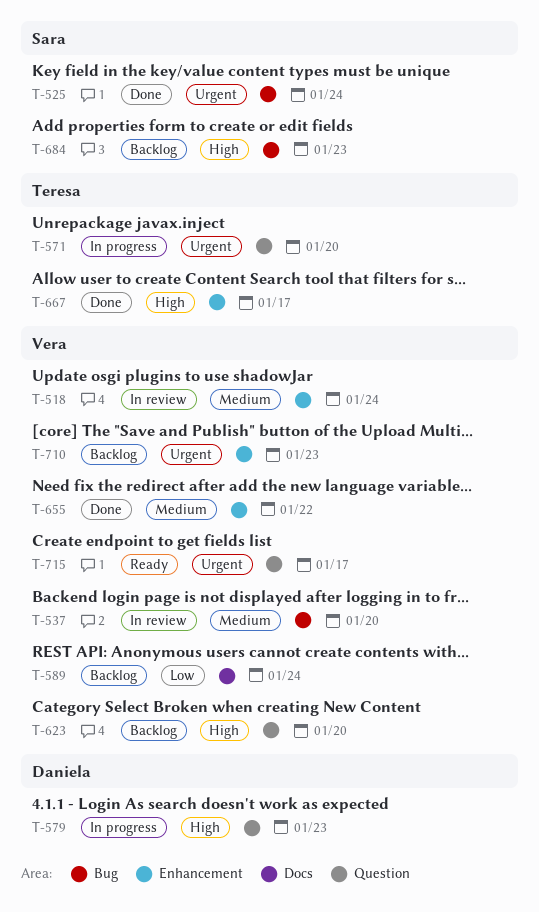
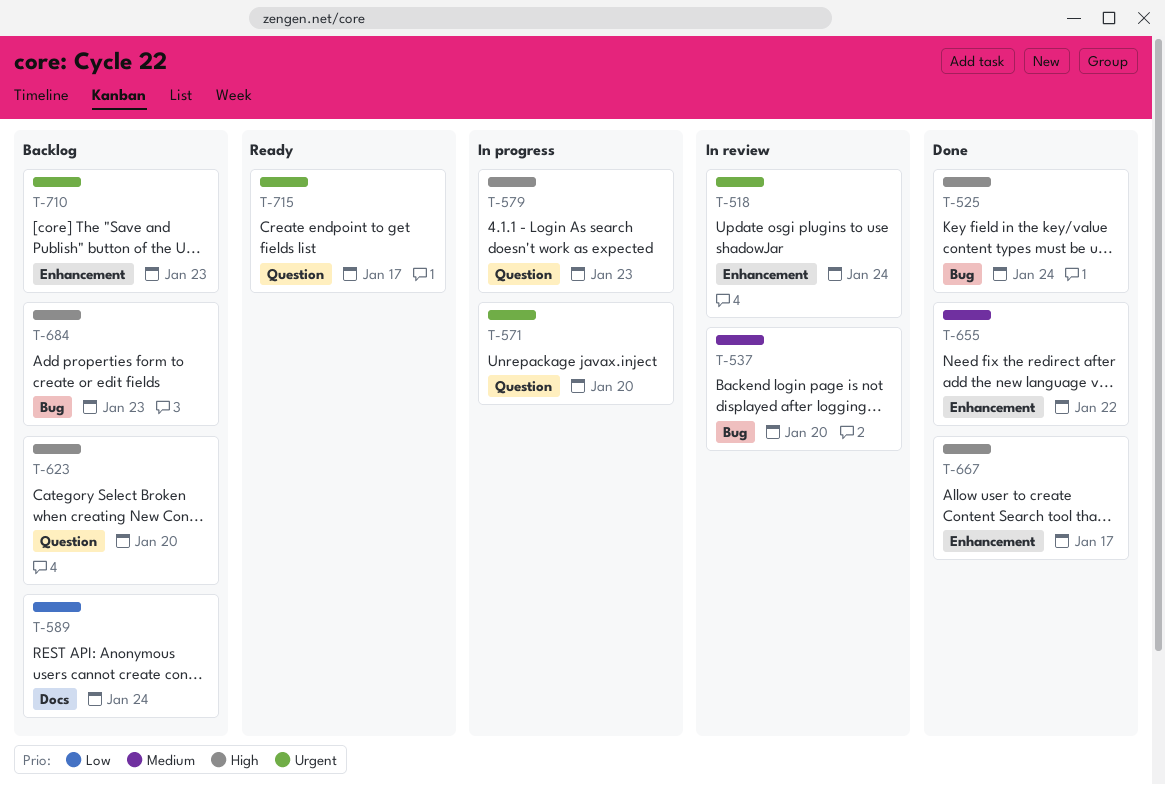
T-518, priority: Medium -> Urgent
T-525, priority: Urgent -> High

